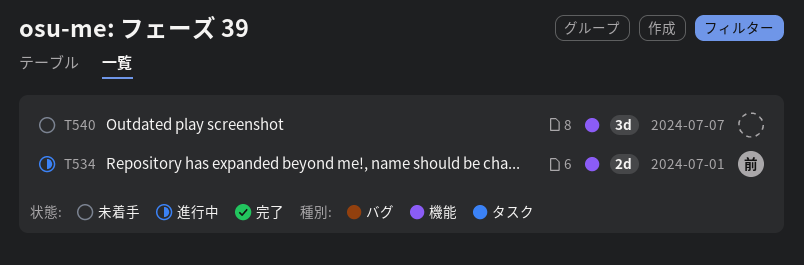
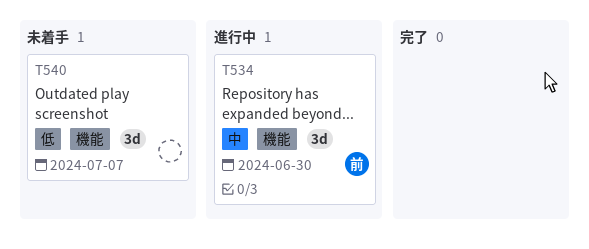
T534, estimate: 2d -> 3d
T534, due: Jul 1 -> Jun 30

